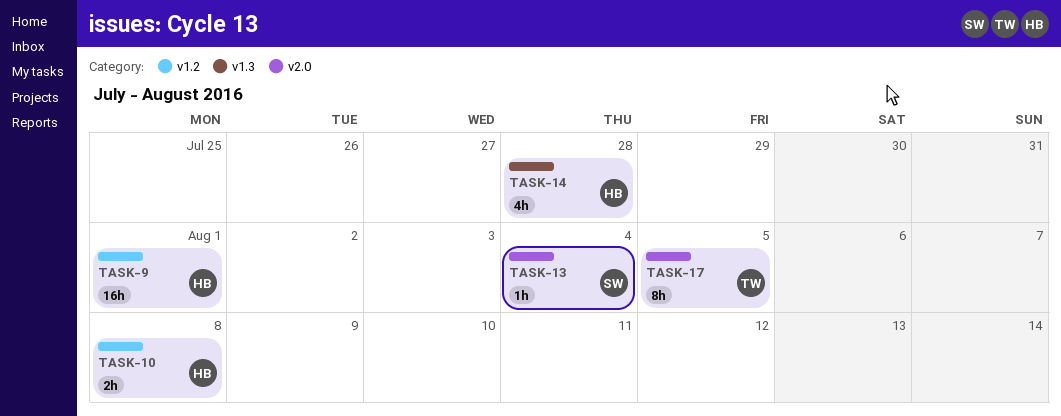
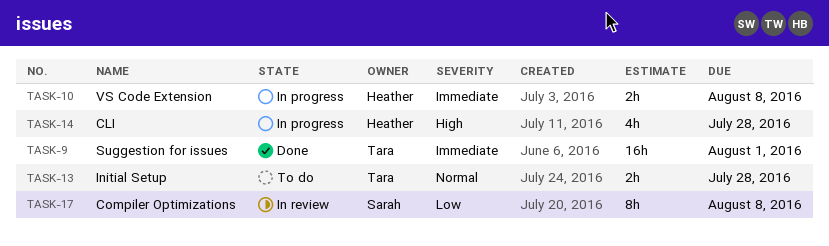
TASK-9, owner: Heather -> Tara
TASK-13, owner: Sarah -> Tara
TASK-13, estimate: 1h -> 2h
TASK-13, due: Aug 4 -> Jul 28
TASK-17, owner: Tara -> Sarah
TASK-17, due: Aug 5 -> Aug 8

